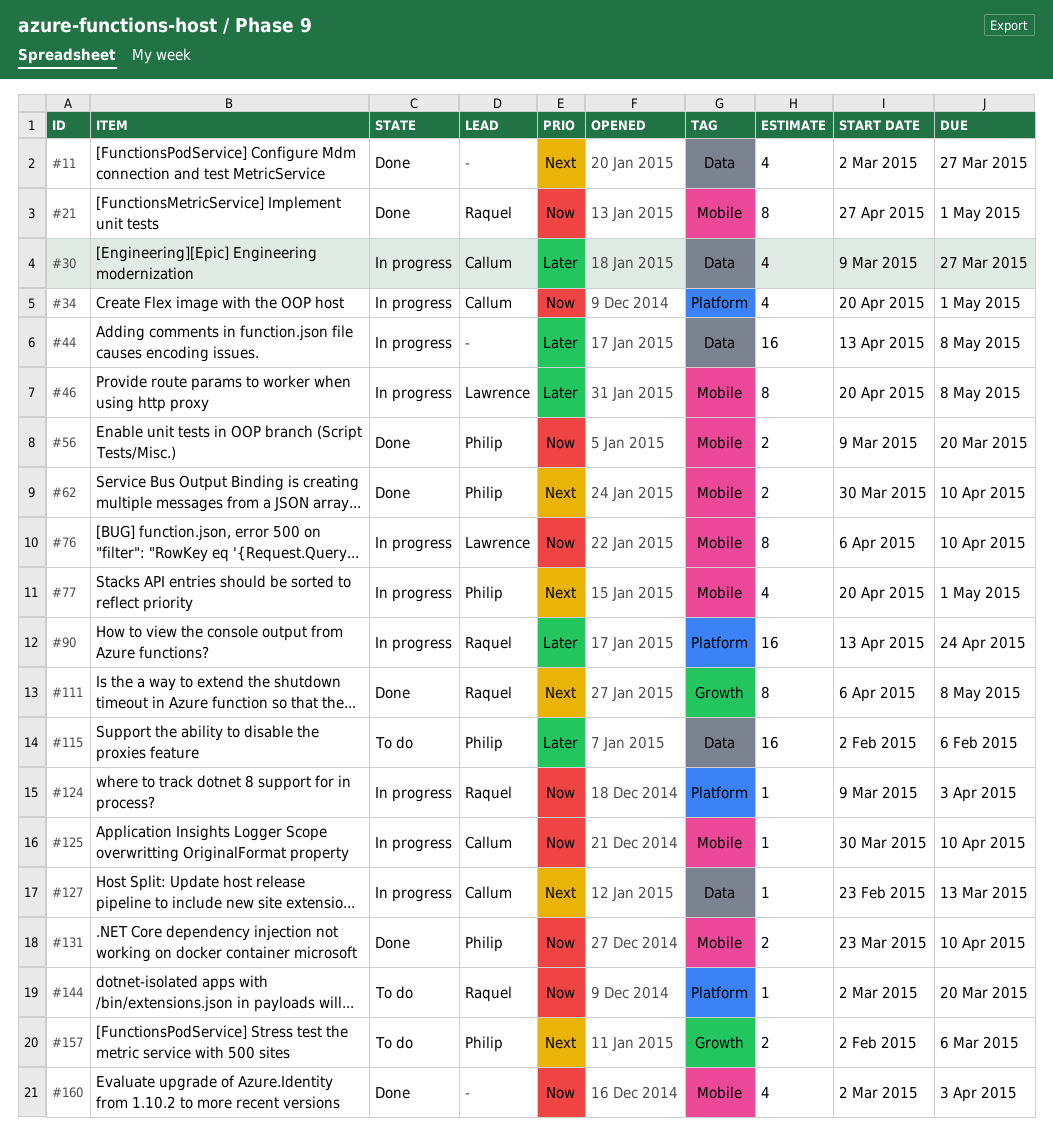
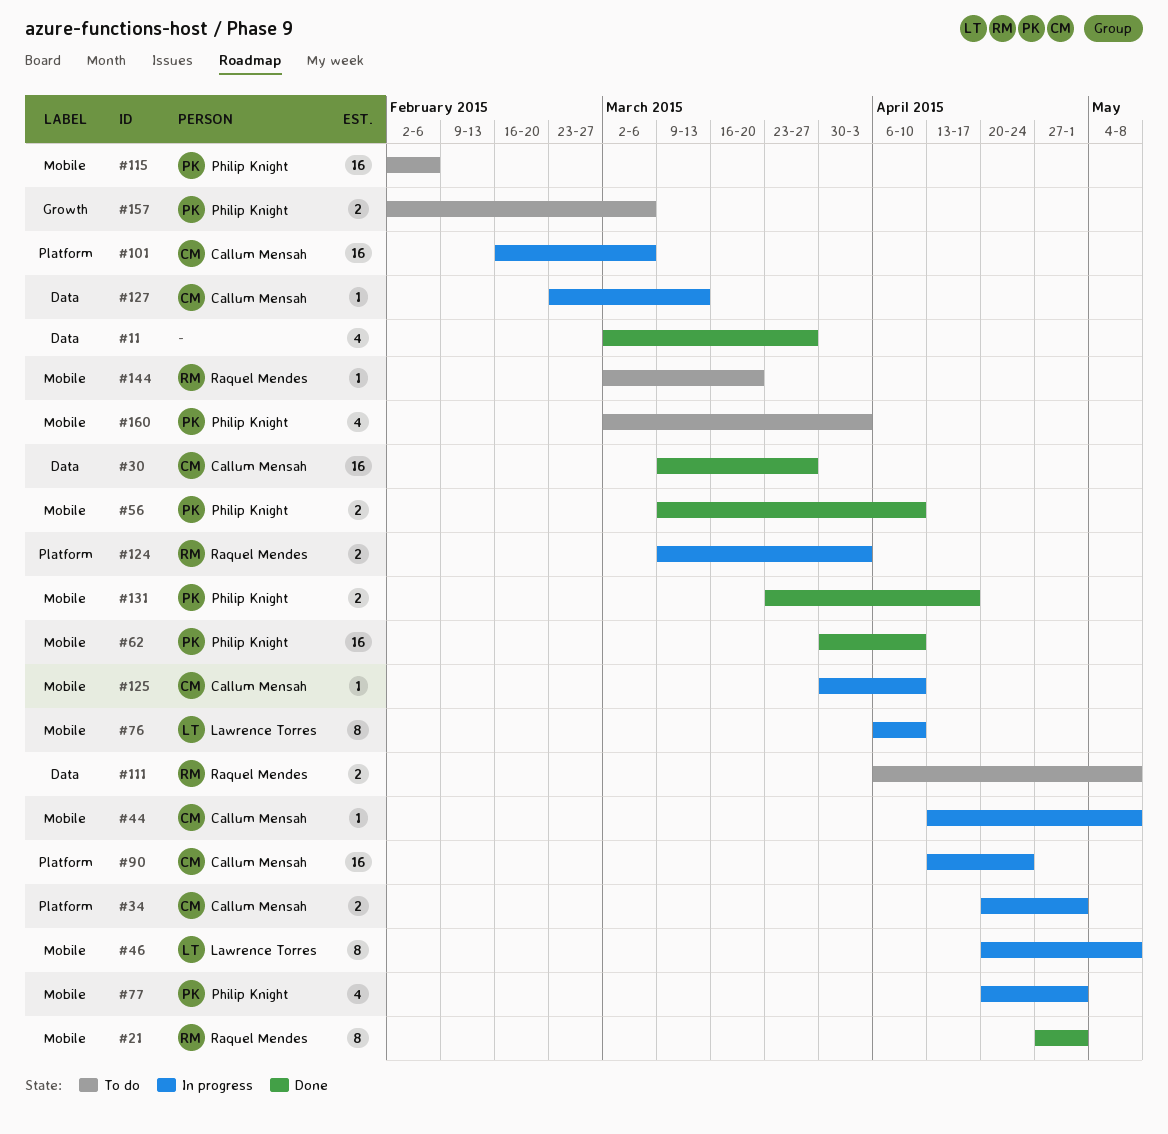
#30, status: In progress -> Done
#30, estimate: 4 -> 16
#34, estimate: 4 -> 2
#44, owner: none -> Callum Mensah
#44, label: Data -> Mobile
#44, estimate: 16 -> 1
#56, due: Mar 20 -> Apr 10
#62, estimate: 2 -> 16
#90, owner: Raquel Mendes -> Callum Mensah
#101: none -> present
#111, status: Done -> To do
#111, label: Growth -> Data
#111, estimate: 8 -> 2
#115, label: Data -> Mobile
#124, estimate: 1 -> 2
#131, due: Apr 10 -> Apr 17
#144, label: Platform -> Mobile
#160, status: Done -> To do
#160, owner: none -> Philip Knight

